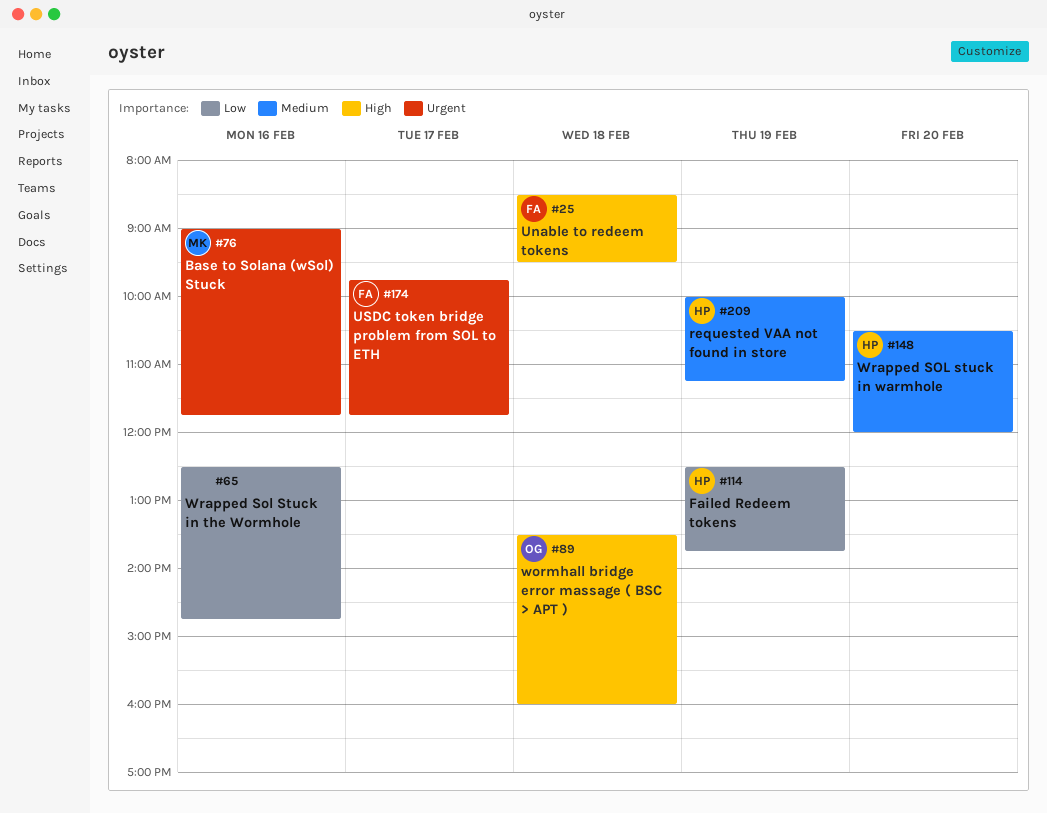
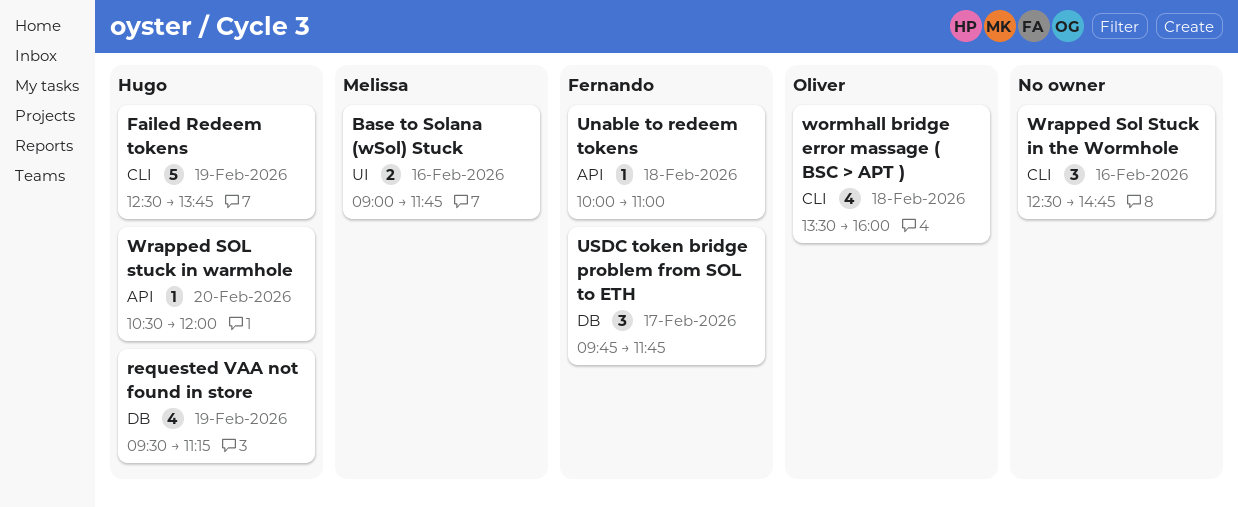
requested VAA not found in store, begins: 10:00 -> 09:30
Unable to redeem tokens, begins: 08:30 -> 10:00
Unable to redeem tokens, ends: 09:30 -> 11:00

